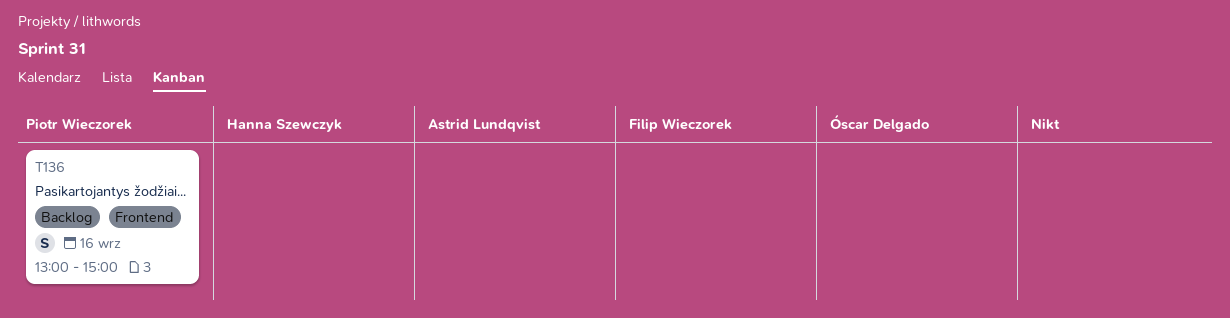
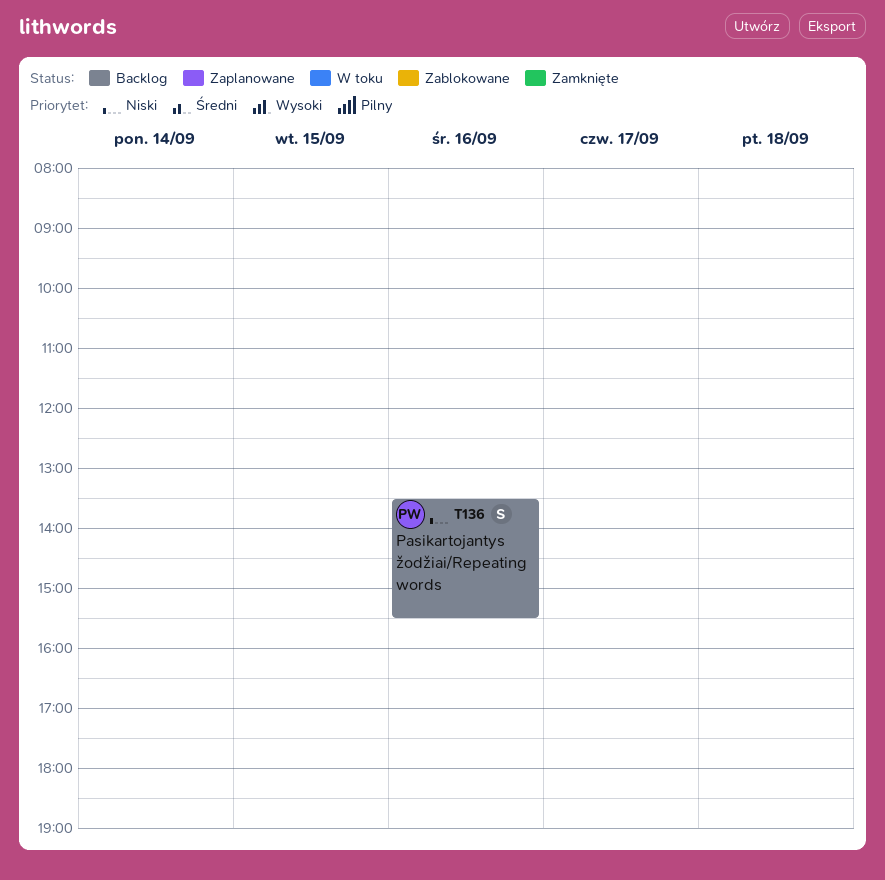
T136, begins: 13:00 -> 13:30
T136, ends: 15:00 -> 15:30

